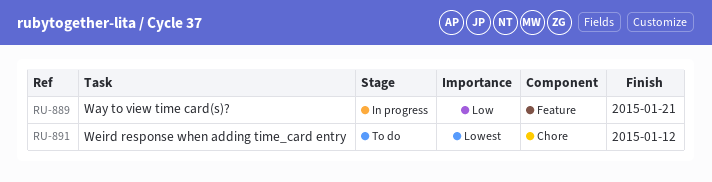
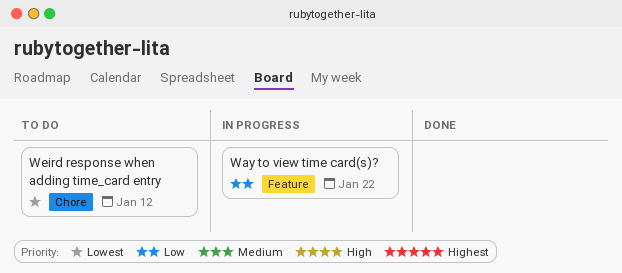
Way to view time card(s)?, due: Jan 21 -> Jan 22

